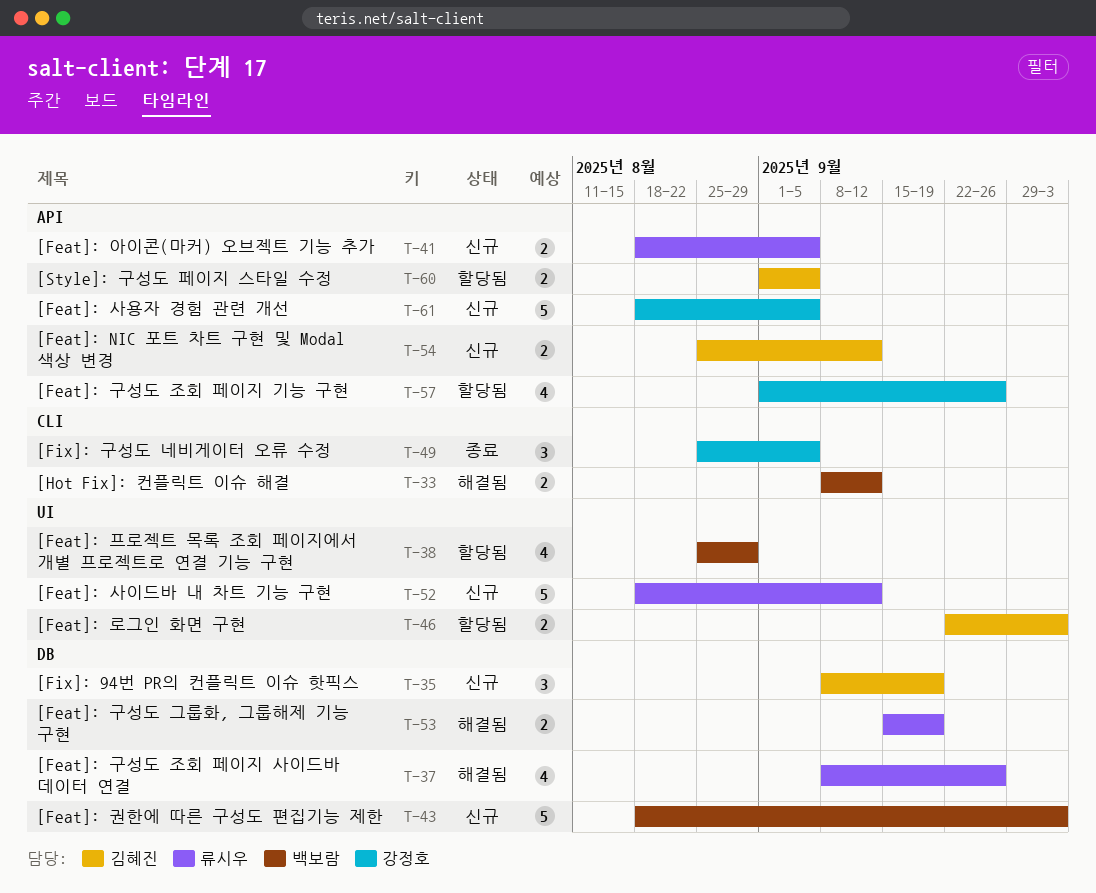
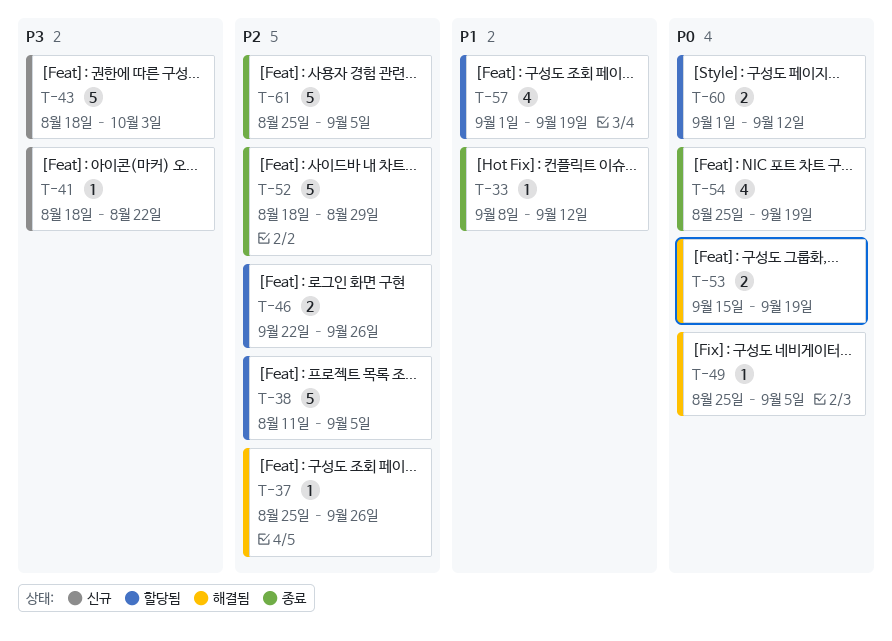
T-33, status: 해결됨 -> 종료
T-33, estimate: 2 -> 1
T-35: present -> none
T-37, estimate: 4 -> 1
T-37, start: Sep 8 -> Aug 25
T-38, estimate: 4 -> 5
T-38, start: Aug 25 -> Aug 11
T-38, due: Aug 29 -> Sep 5
T-41, estimate: 2 -> 1
T-41, due: Sep 5 -> Aug 22
T-46, due: Oct 3 -> Sep 26
T-49, status: 종료 -> 해결됨
T-49, estimate: 3 -> 1
T-52, status: 신규 -> 종료
T-52, due: Sep 12 -> Aug 29
T-54, status: 신규 -> 종료
T-54, estimate: 2 -> 4
T-54, due: Sep 12 -> Sep 19
T-57, due: Sep 26 -> Sep 19
T-60, due: Sep 5 -> Sep 12
T-61, status: 신규 -> 종료
T-61, start: Aug 18 -> Aug 25

